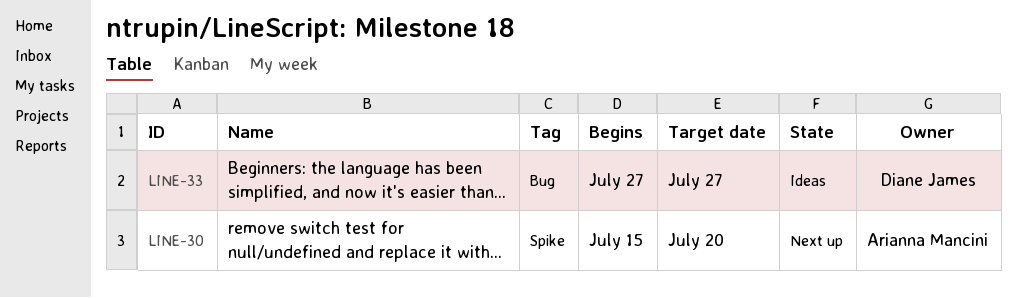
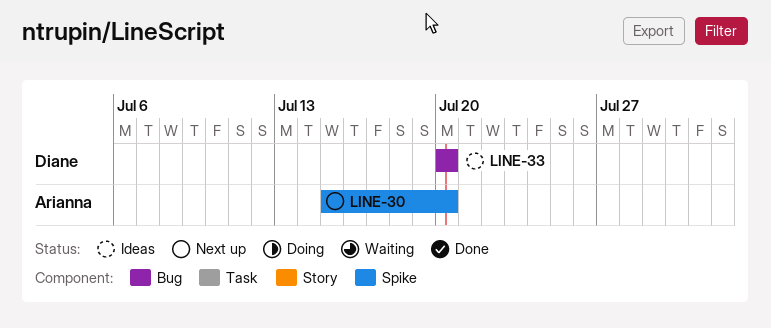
LINE-33, start: Jul 27 -> Jul 20
LINE-33, due: Jul 27 -> Jul 20

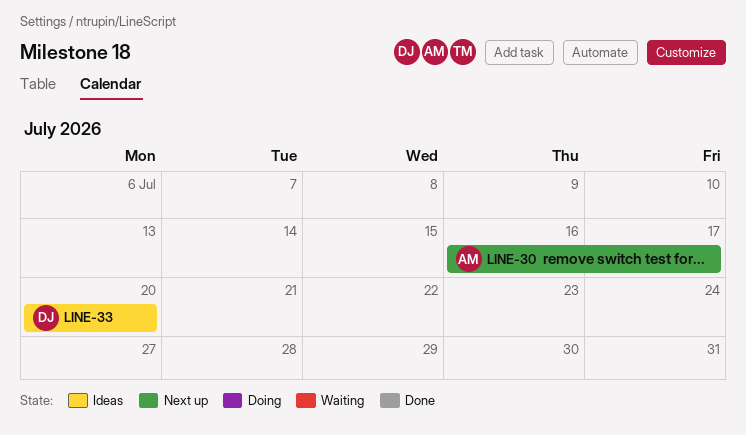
LINE-30, start: Jul 15 -> Jul 16
LINE-30, due: Jul 20 -> Jul 17

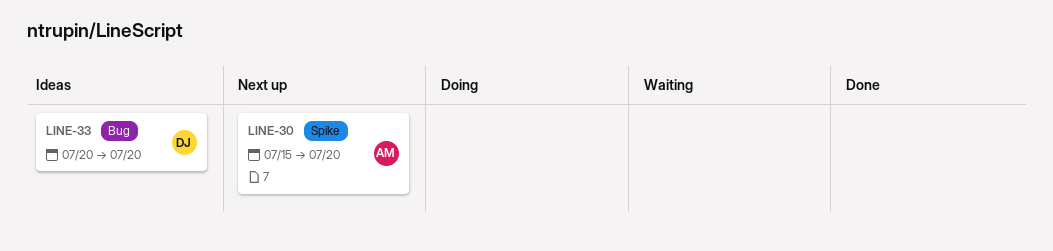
LINE-30, start: Jul 16 -> Jul 15
LINE-30, due: Jul 17 -> Jul 20

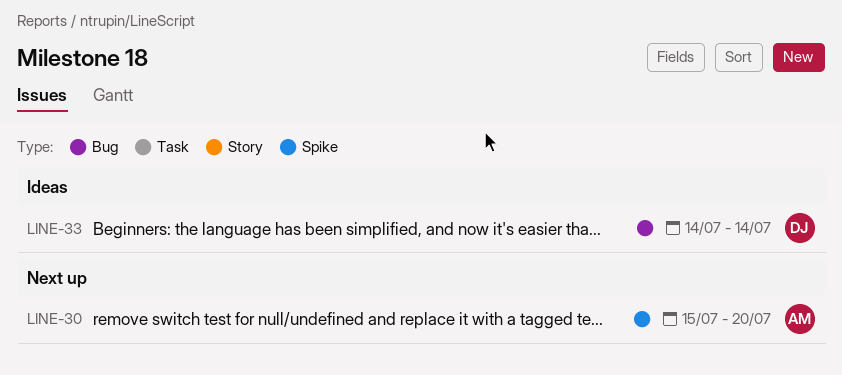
LINE-33, start: Jul 20 -> Jul 14
LINE-33, due: Jul 20 -> Jul 14

